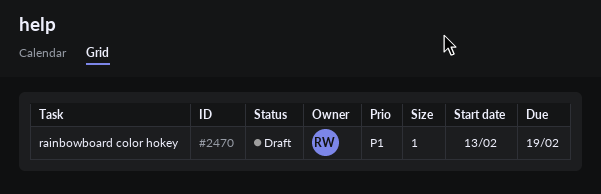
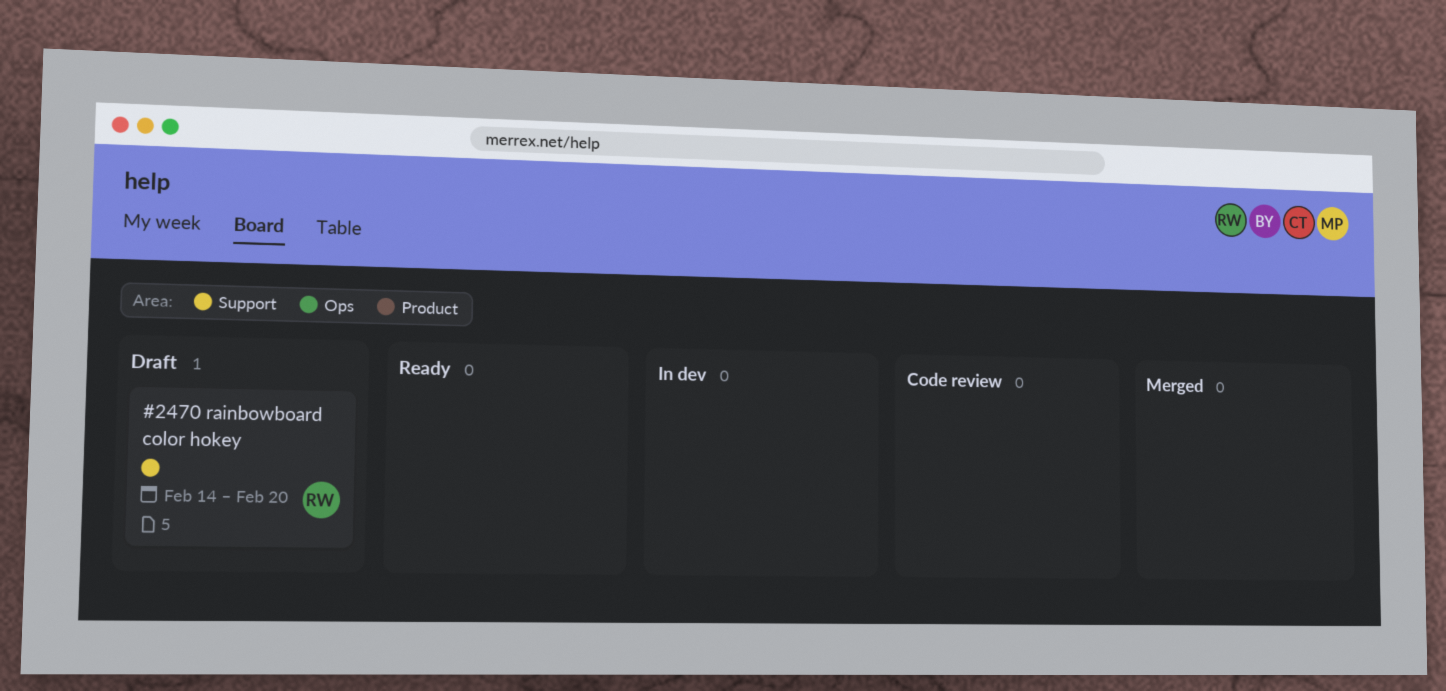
#2470, start: Feb 13 -> Feb 14
#2470, due: Feb 19 -> Feb 20

